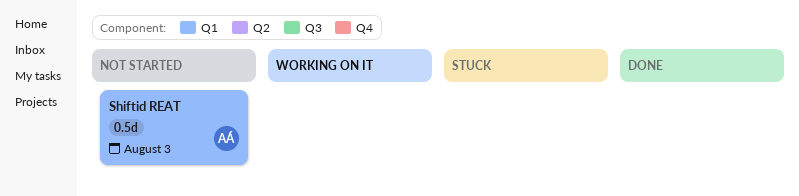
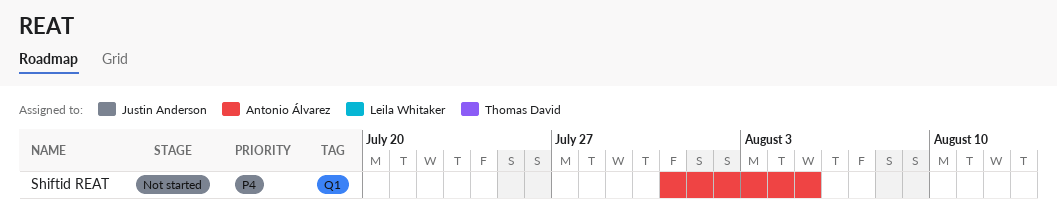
Shiftid REAT, due: Aug 3 -> Aug 5

